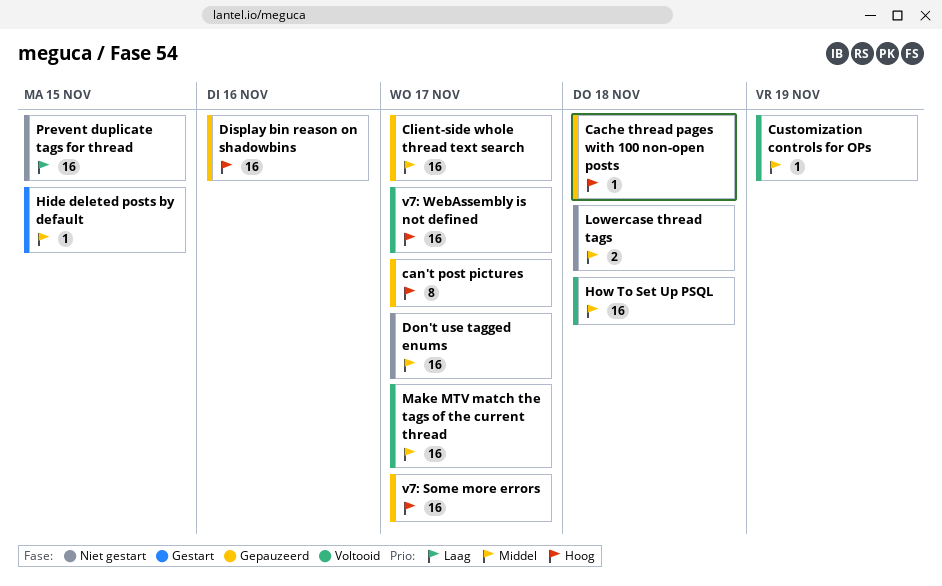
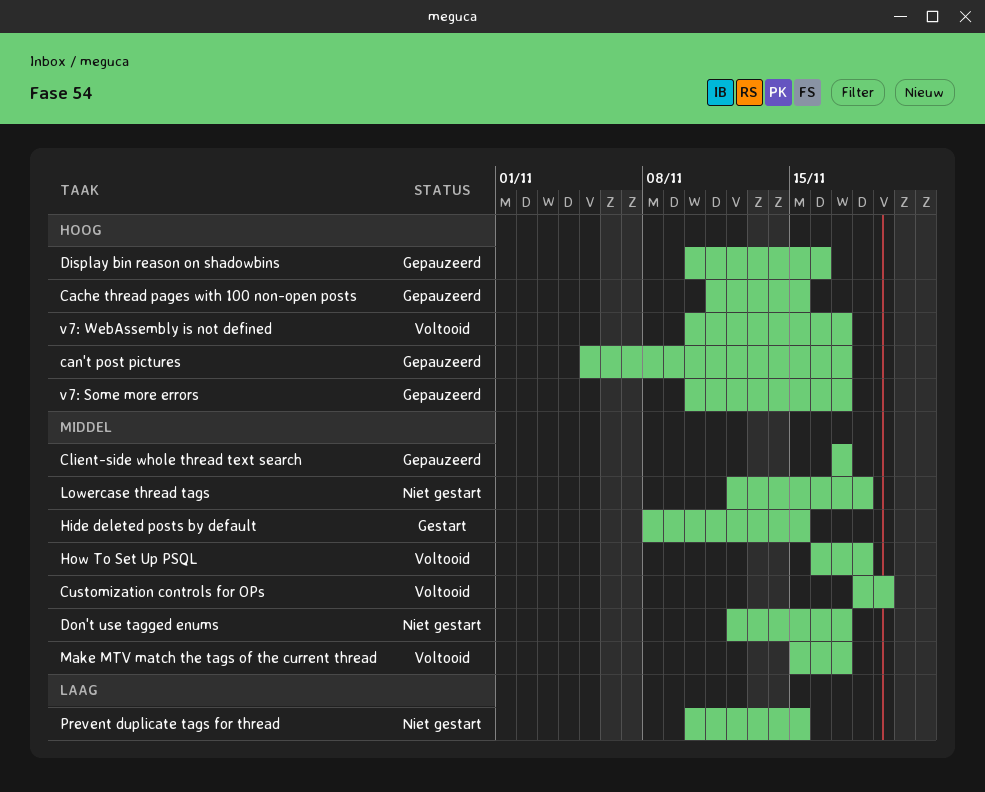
Cache thread pages with 100 non-open posts, due: Nov 18 -> Nov 15

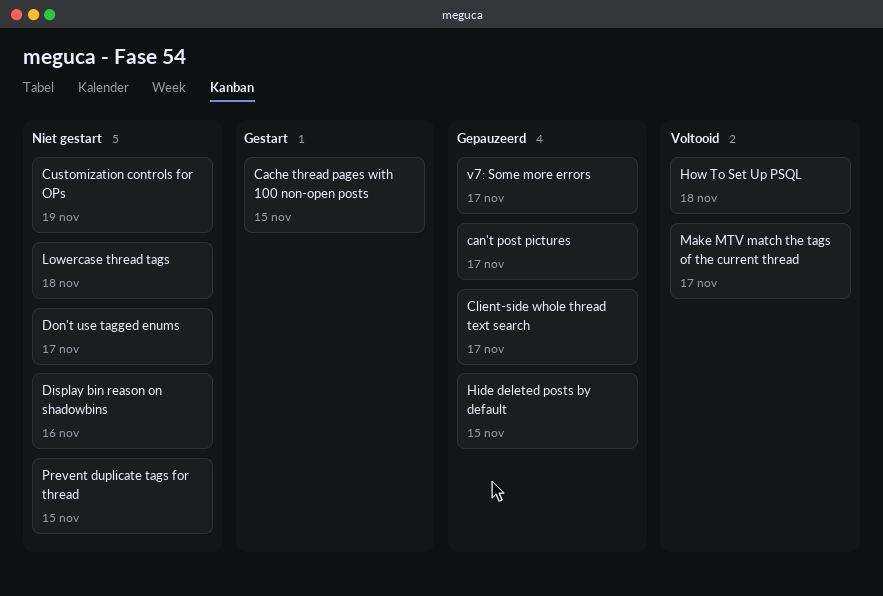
Cache thread pages with 100 non-open posts, status: Gepauzeerd -> Gestart
Customization controls for OPs, status: Voltooid -> Niet gestart
Display bin reason on shadowbins, status: Gepauzeerd -> Niet gestart
Hide deleted posts by default, status: Gestart -> Gepauzeerd
v7: WebAssembly is not defined: present -> none

